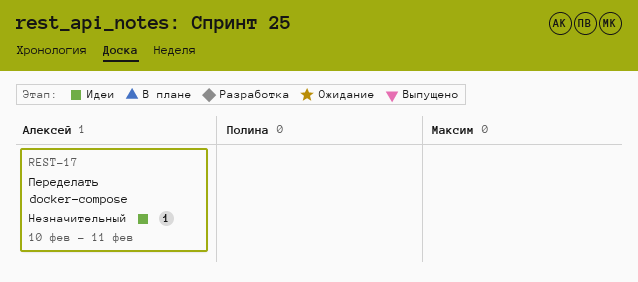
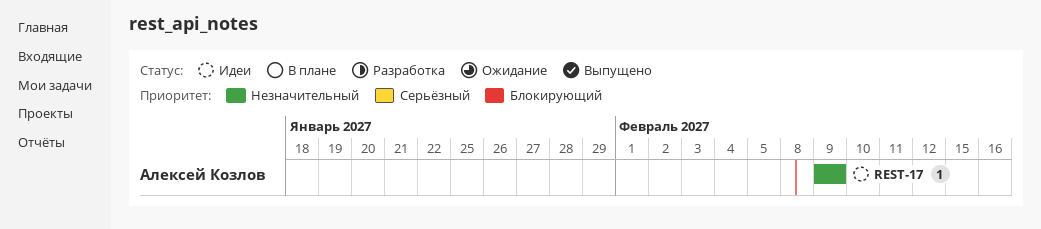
REST-17, start: Feb 10 -> Feb 9
REST-17, due: Feb 11 -> Feb 9

